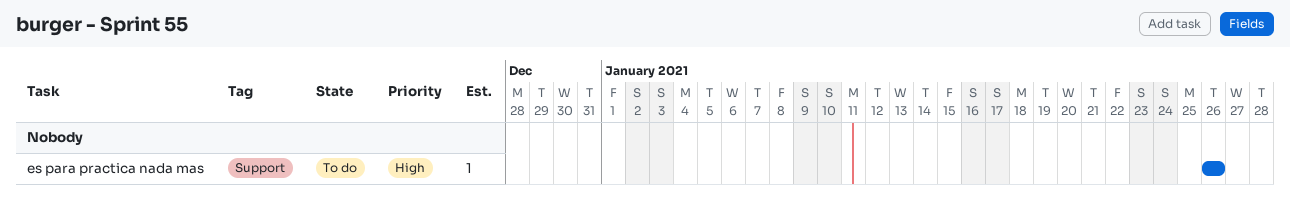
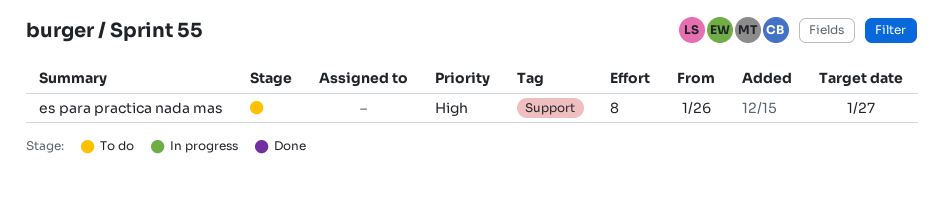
es para practica nada mas, estimate: 1 -> 8
es para practica nada mas, due: Jan 26 -> Jan 27

